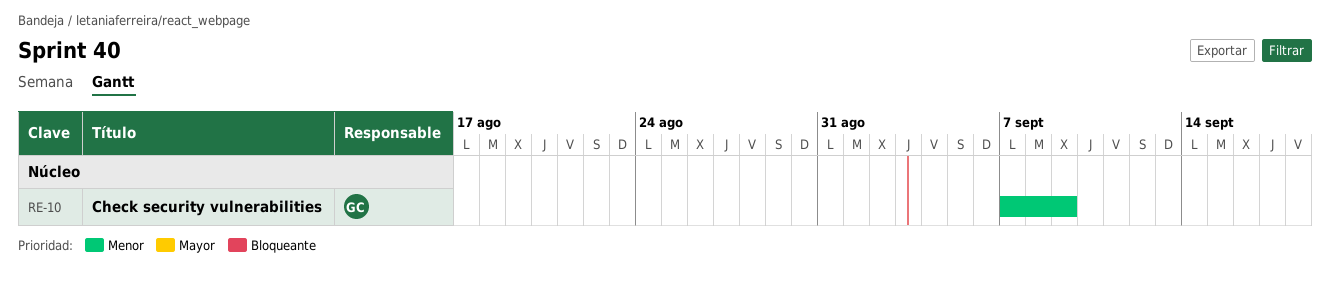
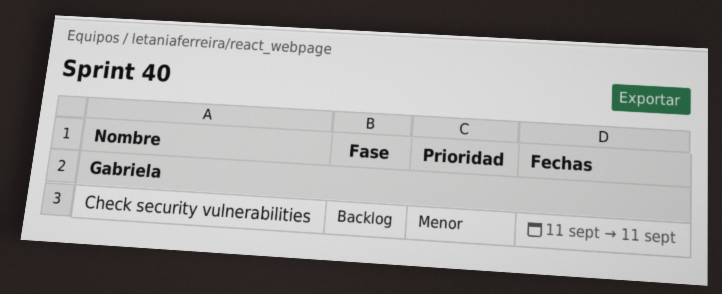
Check security vulnerabilities, start: Sep 7 -> Sep 11
Check security vulnerabilities, due: Sep 9 -> Sep 11

